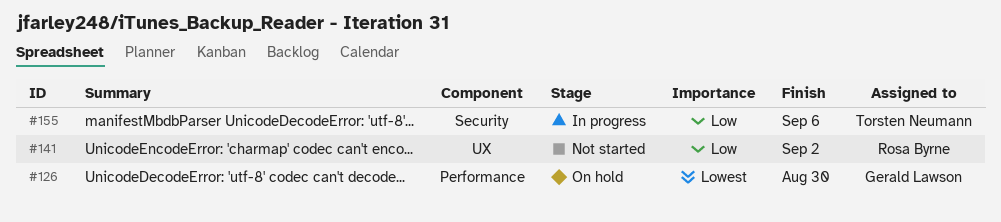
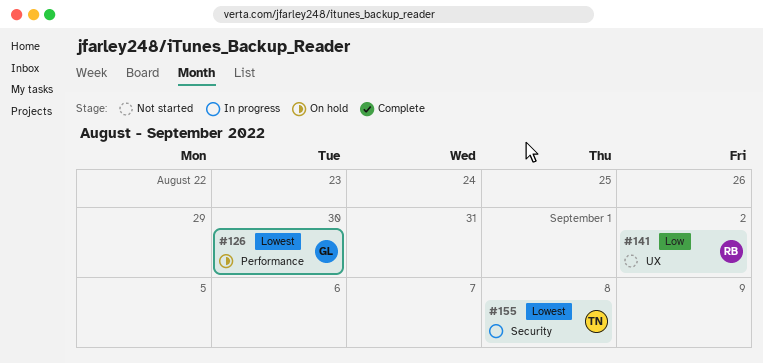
#155, priority: Low -> Lowest
#155, due: Sep 6 -> Sep 8

